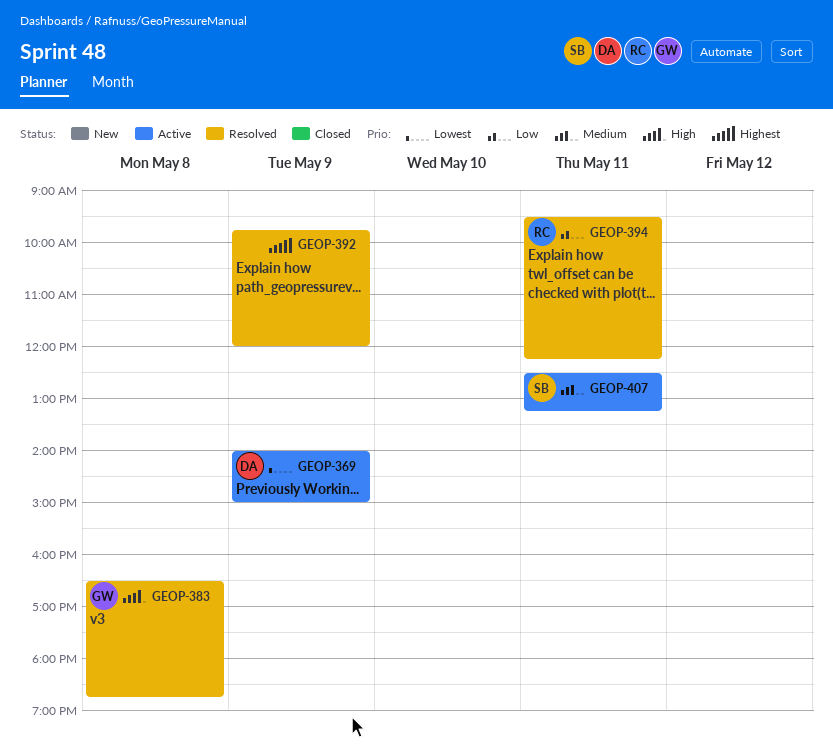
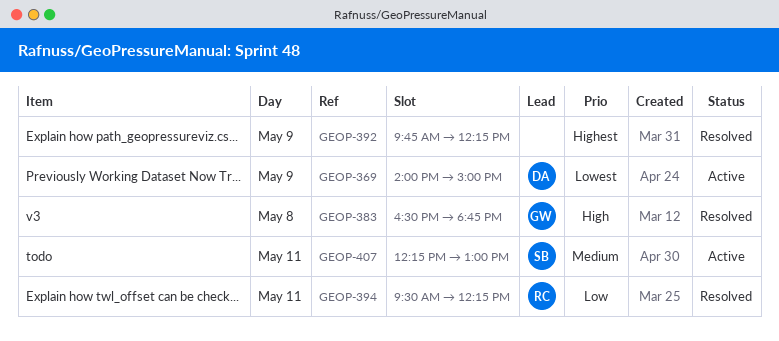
GEOP-392, ends: 12:00 -> 12:15
GEOP-407, begins: 12:30 -> 12:15
GEOP-407, ends: 13:15 -> 13:00

